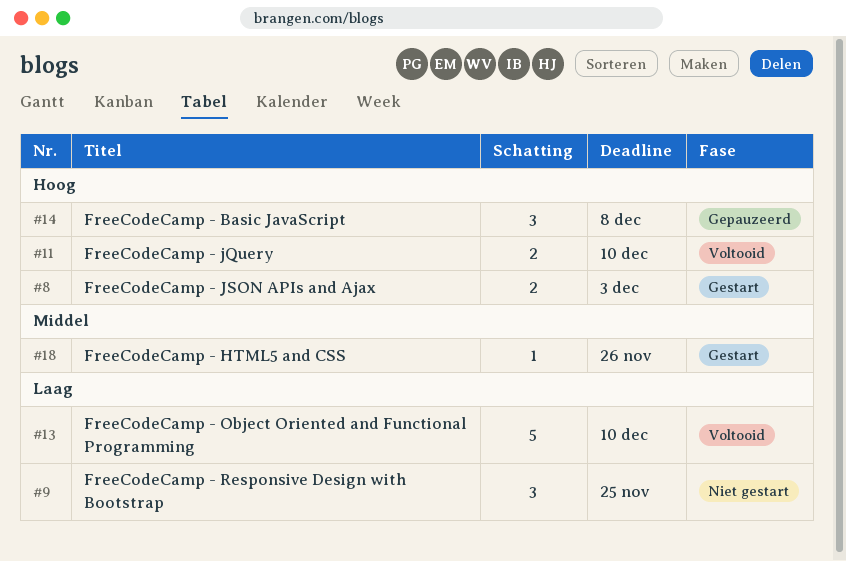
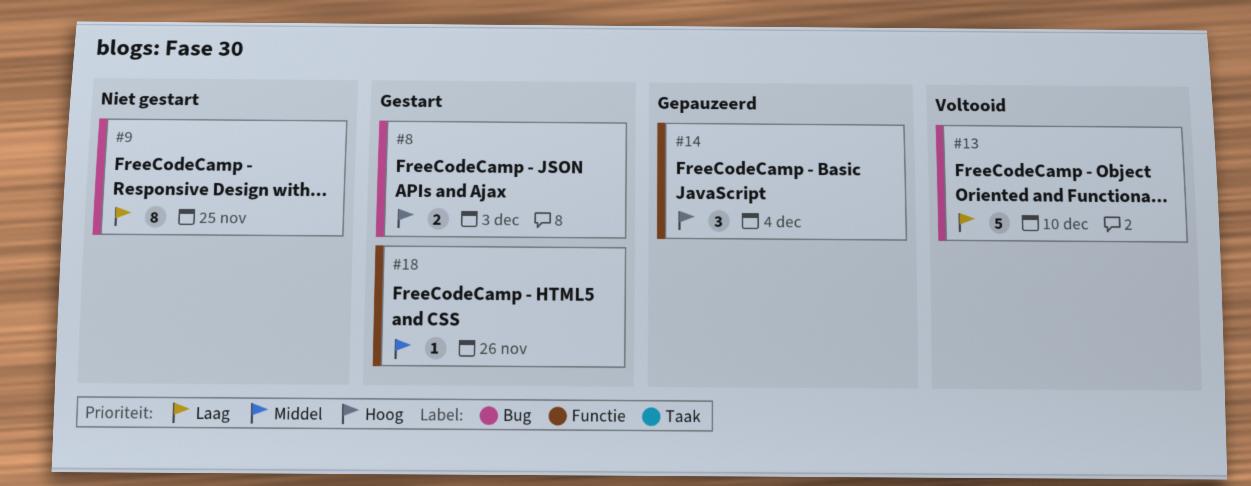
#9, estimate: 3 -> 8
#11: present -> none
#14, due: Dec 8 -> Dec 4

